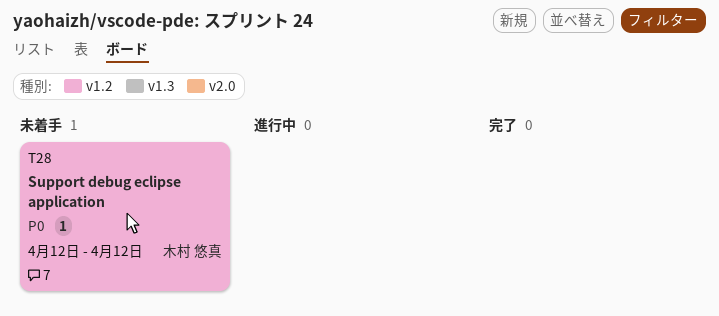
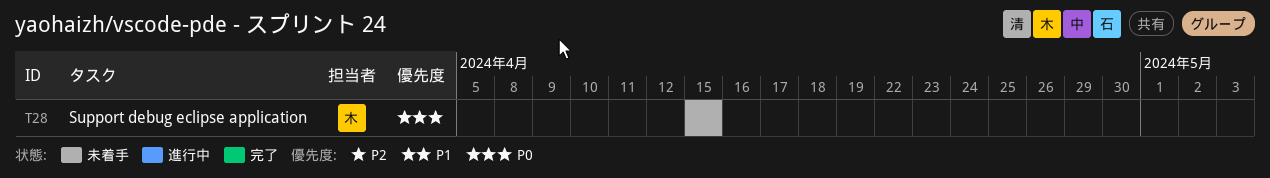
T28, start: Apr 12 -> Apr 15
T28, due: Apr 12 -> Apr 15

